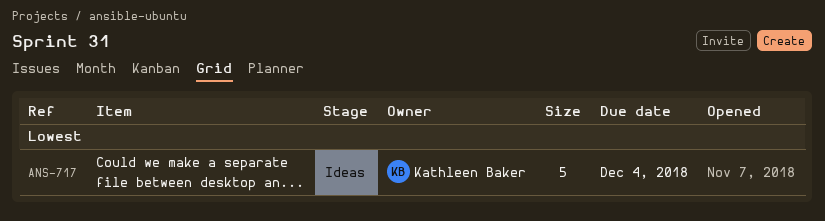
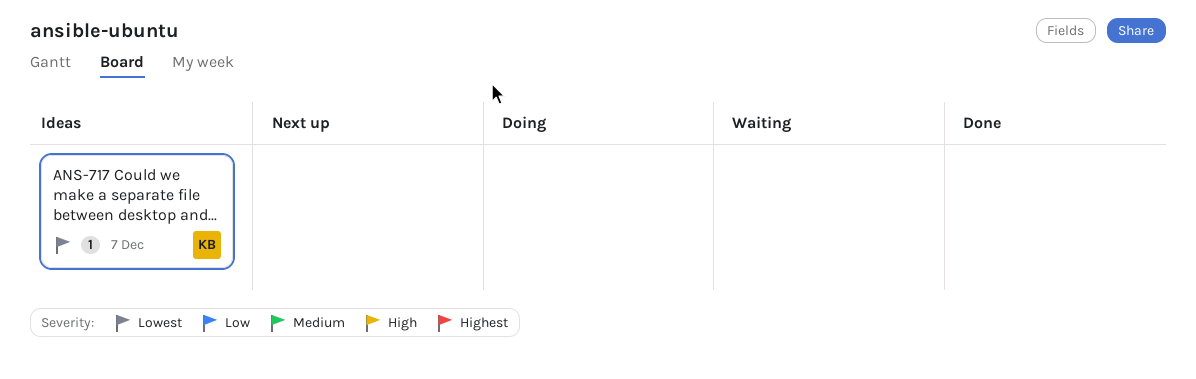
ANS-717, estimate: 5 -> 1
ANS-717, due: Dec 4 -> Dec 7

